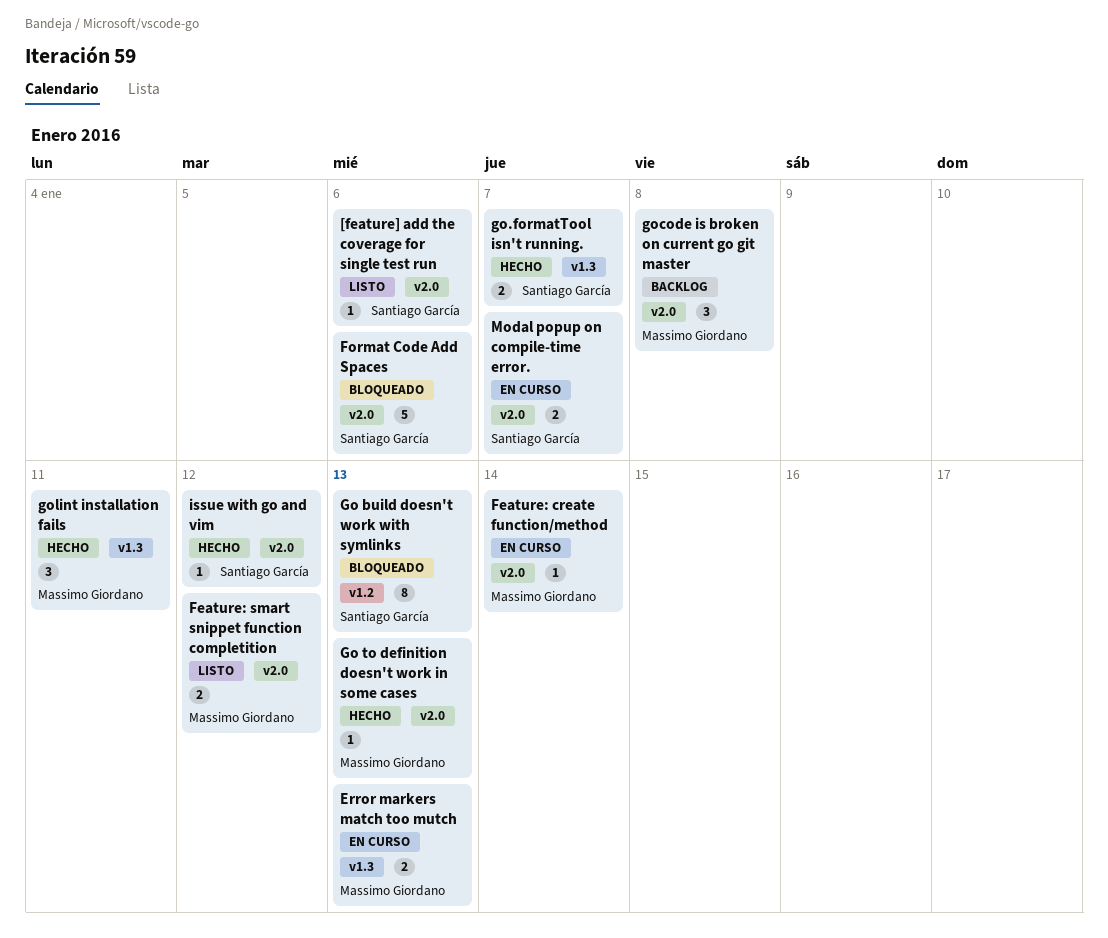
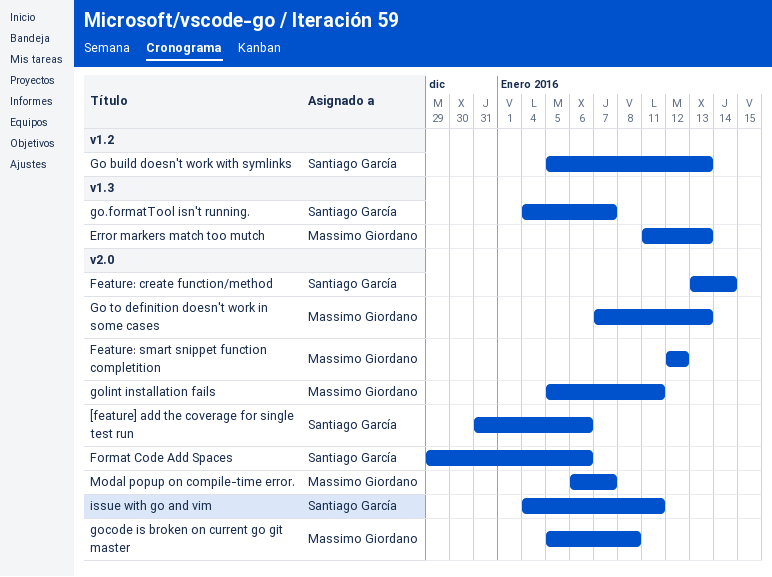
Feature: create function/method, owner: Massimo Giordano -> Santiago García
golint installation fails, label: v1.3 -> v2.0
issue with go and vim, due: Jan 12 -> Jan 11
Modal popup on compile-time error., owner: Santiago García -> Massimo Giordano

